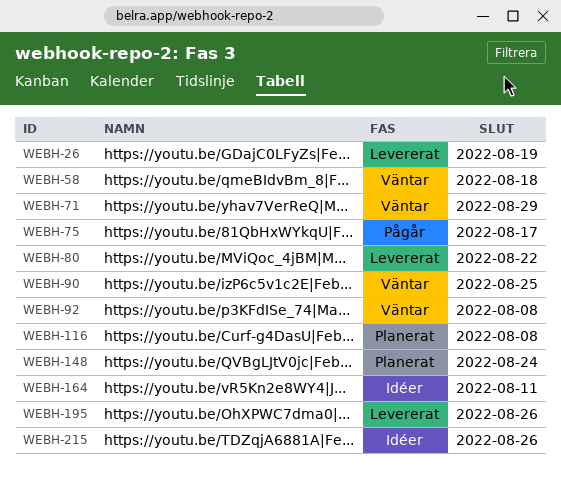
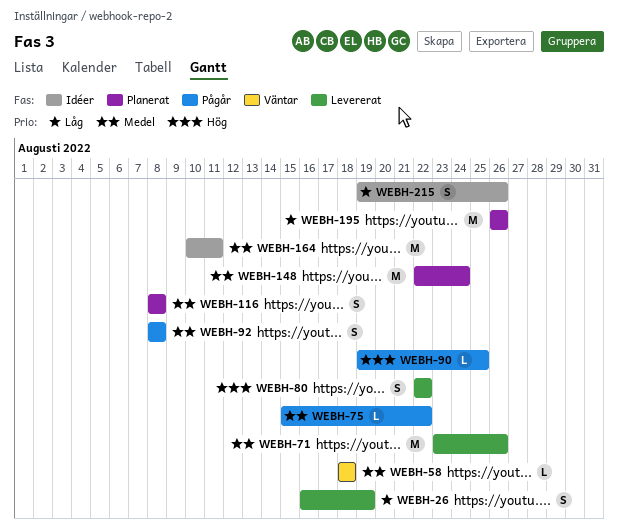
WEBH-71, status: Väntar -> Levererat
WEBH-71, due: Aug 29 -> Aug 26
WEBH-75, due: Aug 17 -> Aug 22
WEBH-90, status: Väntar -> Pågår
WEBH-92, status: Väntar -> Pågår
WEBH-195, status: Levererat -> Planerat

